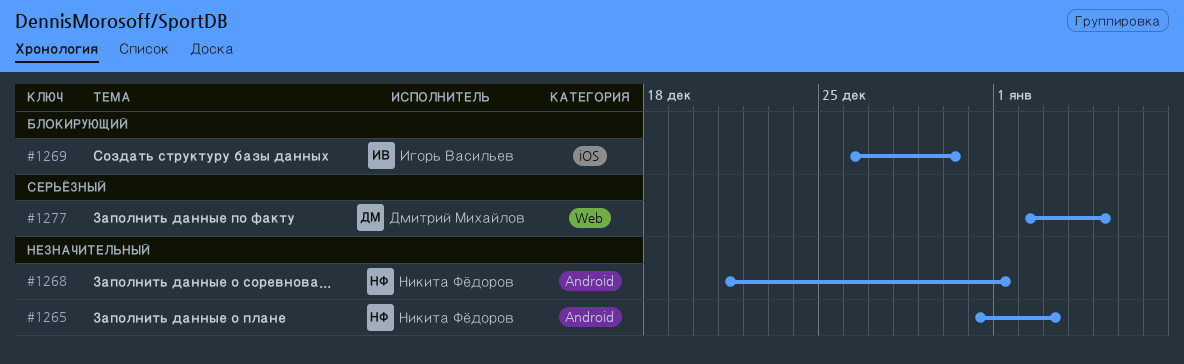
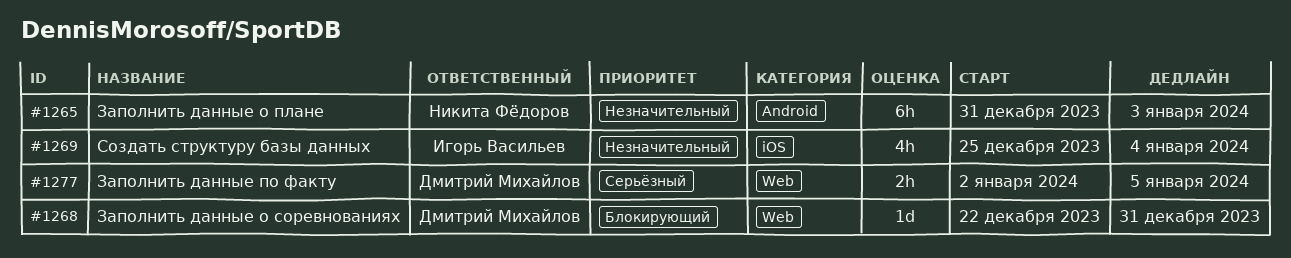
#1268, owner: Никита Фёдоров -> Дмитрий Михайлов
#1268, priority: Незначительный -> Блокирующий
#1268, label: Android -> Web
#1268, start: Dec 21 -> Dec 22
#1268, due: Jan 1 -> Dec 31
#1269, priority: Блокирующий -> Незначительный
#1269, start: Dec 26 -> Dec 25
#1269, due: Dec 30 -> Jan 4

